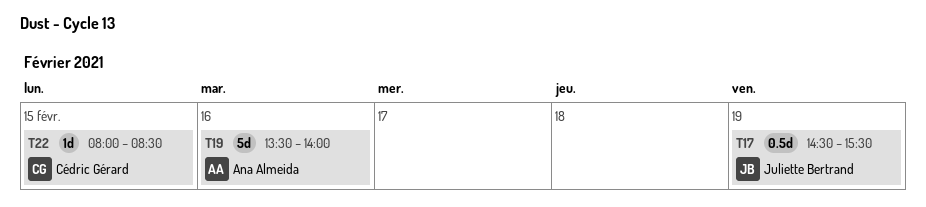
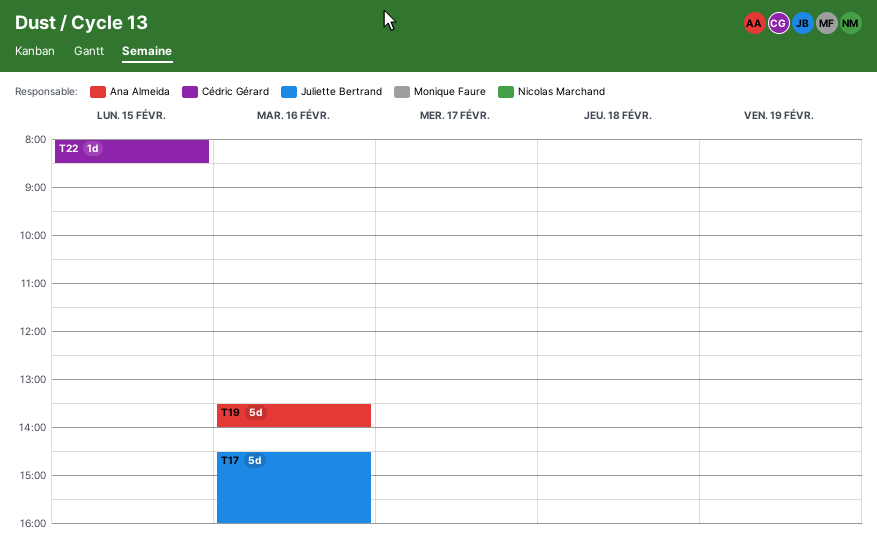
T17, estimate: 0.5d -> 5d
T17, day: Feb 19 -> Feb 16
T17, ends: 15:30 -> 16:00

